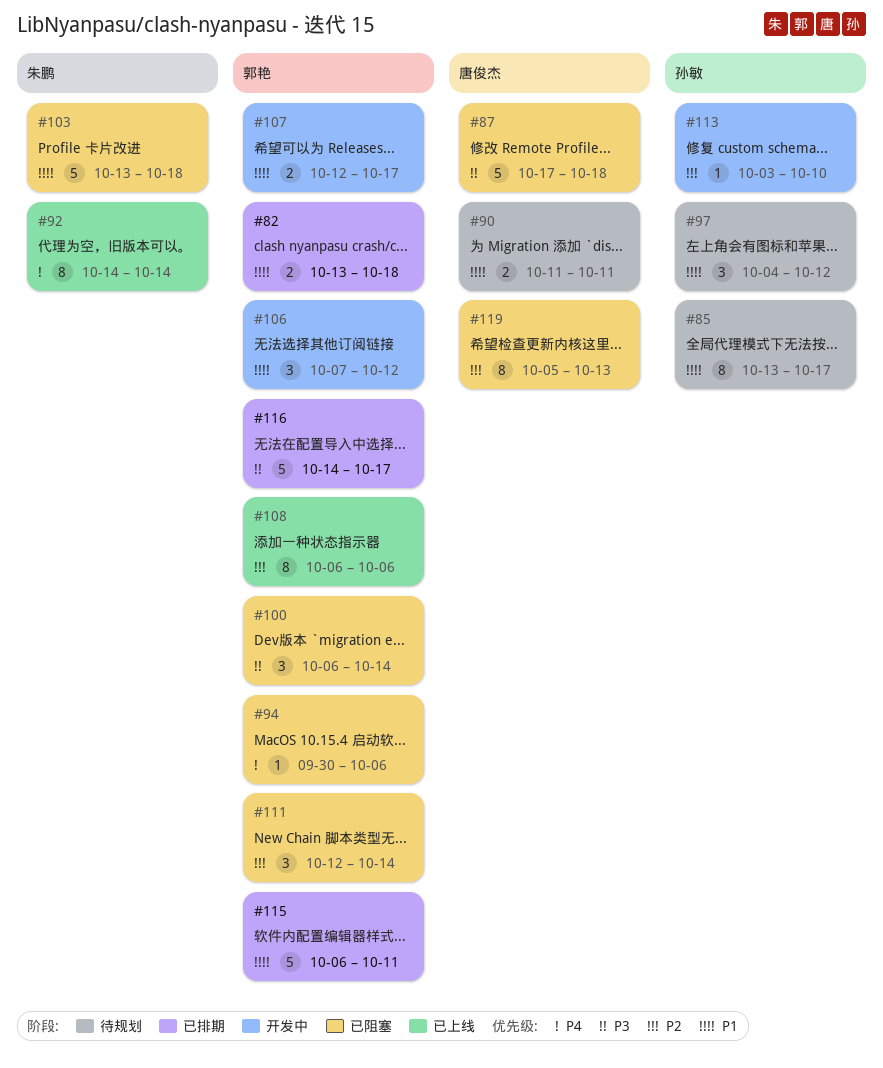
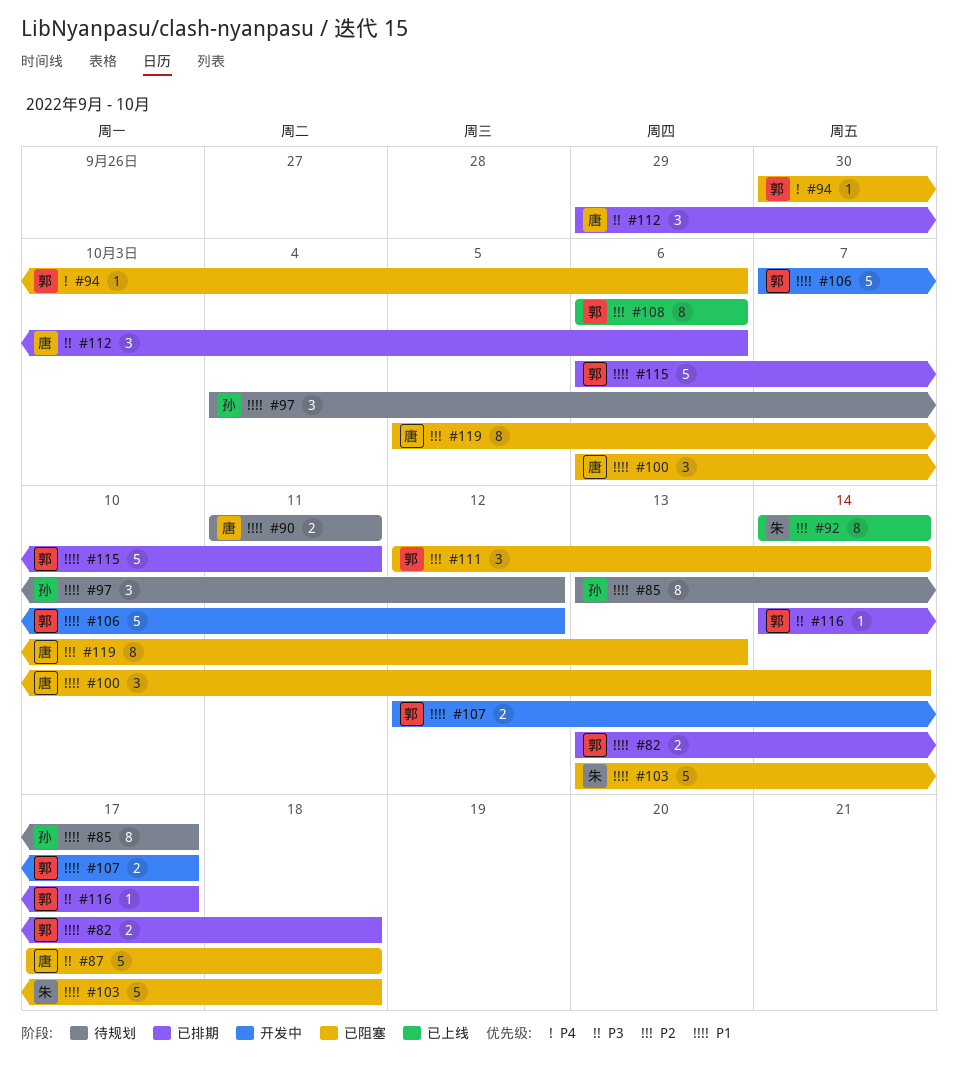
#92, priority: P4 -> P2
#100, owner: 郭艳 -> 唐俊杰
#100, priority: P3 -> P1
#106, estimate: 3 -> 5
#112: none -> present
#113: present -> none
#116, estimate: 5 -> 1

